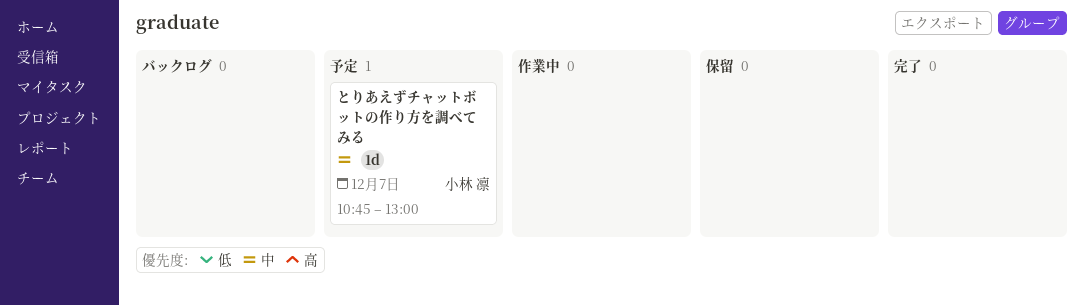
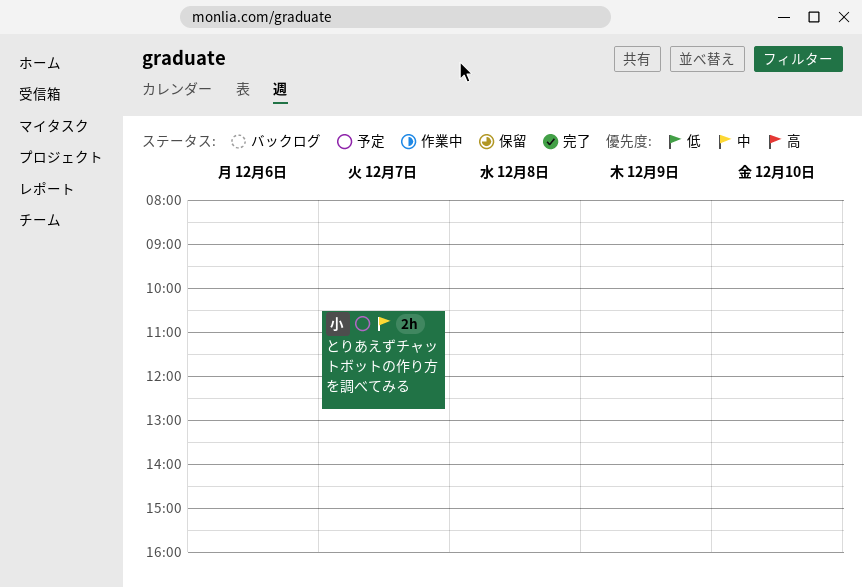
とりあえずチャットボットの作り方を調べてみる, estimate: 1d -> 2h
とりあえずチャットボットの作り方を調べてみる, begins: 10:45 -> 10:30
とりあえずチャットボットの作り方を調べてみる, ends: 13:00 -> 12:45

